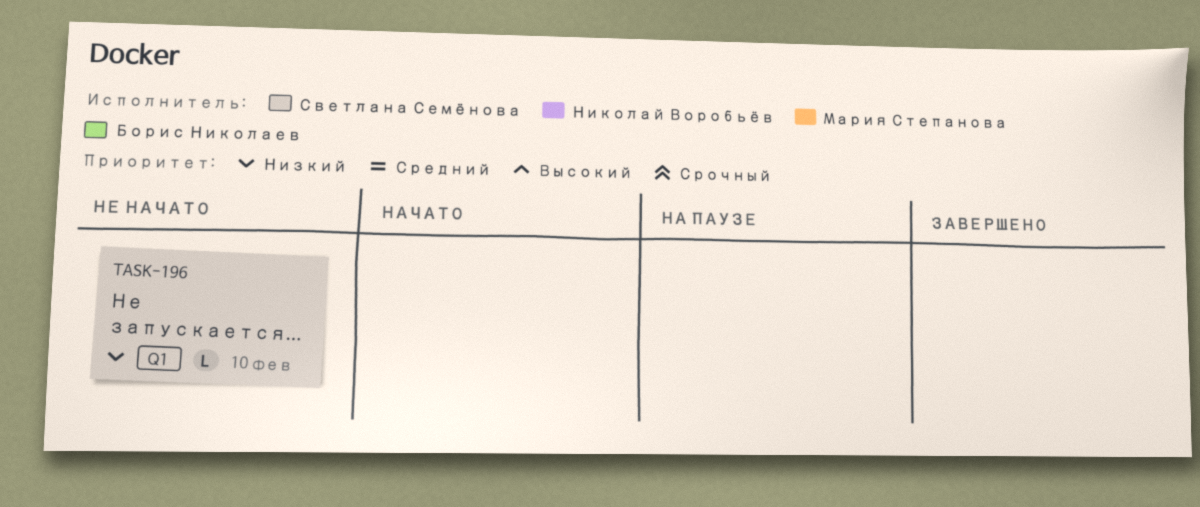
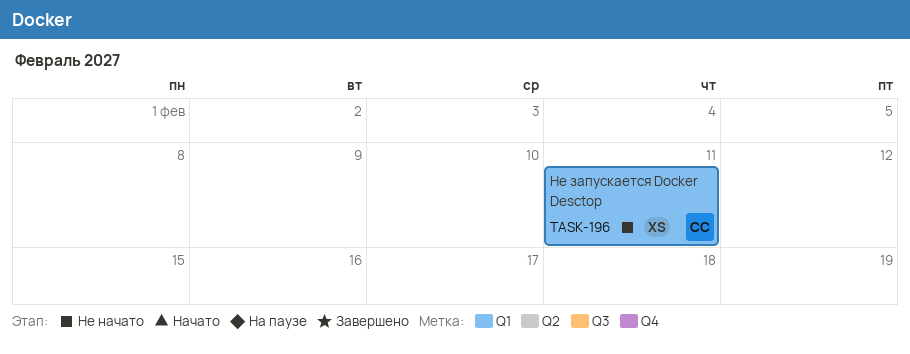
TASK-196, estimate: L -> XS
TASK-196, due: Feb 10 -> Feb 11

